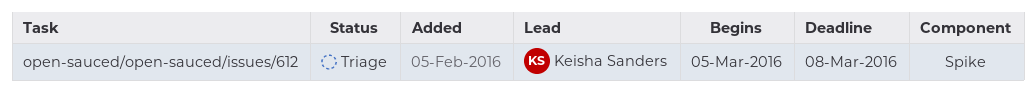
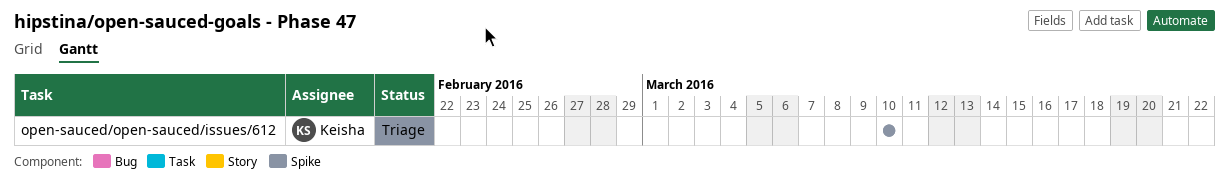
open-sauced/open-sauced/issues/612, start: Mar 5 -> Mar 10
open-sauced/open-sauced/issues/612, due: Mar 8 -> Mar 10

